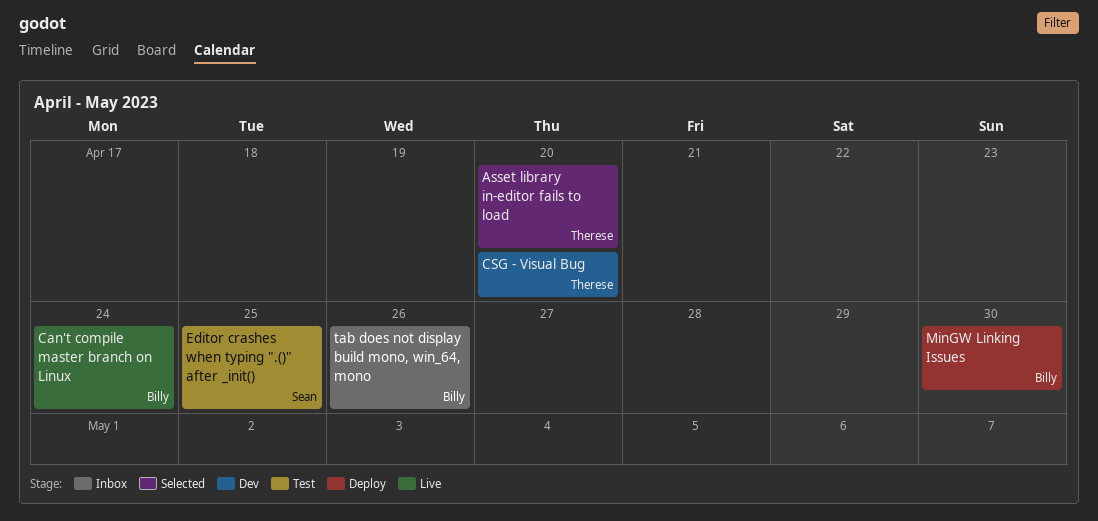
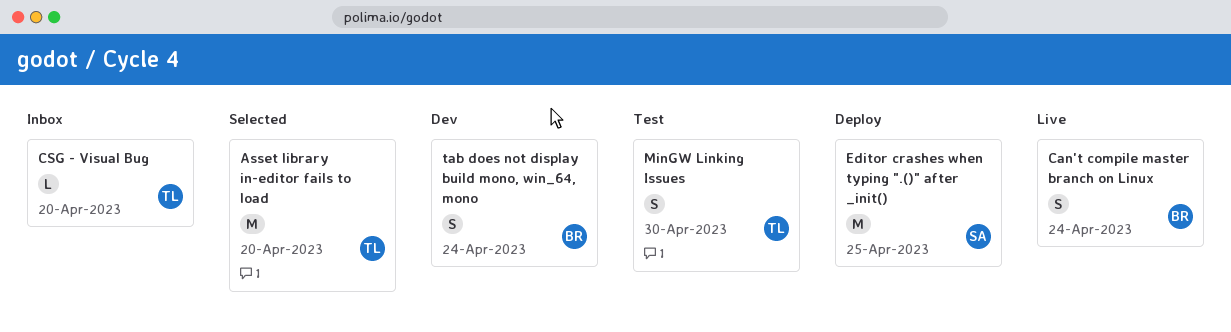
CSG - Visual Bug, status: Dev -> Inbox
Editor crashes when typing ".()" after _init(), status: Test -> Deploy
MinGW Linking Issues, status: Deploy -> Test
MinGW Linking Issues, owner: Billy -> Therese
tab does not display build mono, win_64, mono, status: Inbox -> Dev
tab does not display build mono, win_64, mono, due: Apr 26 -> Apr 24

